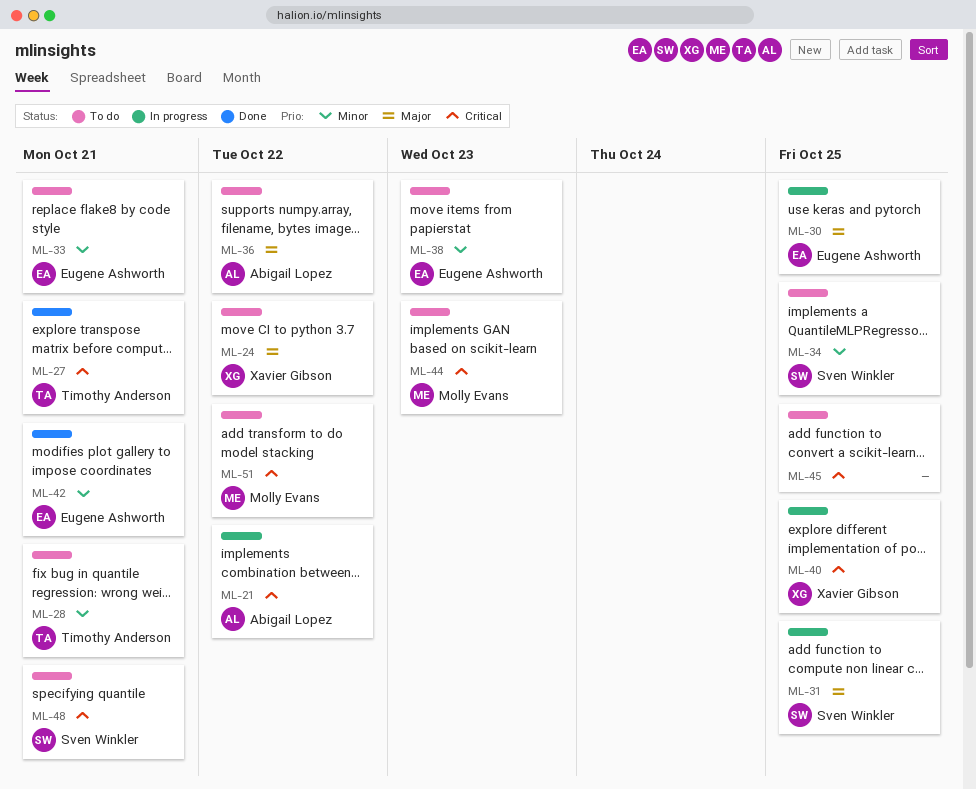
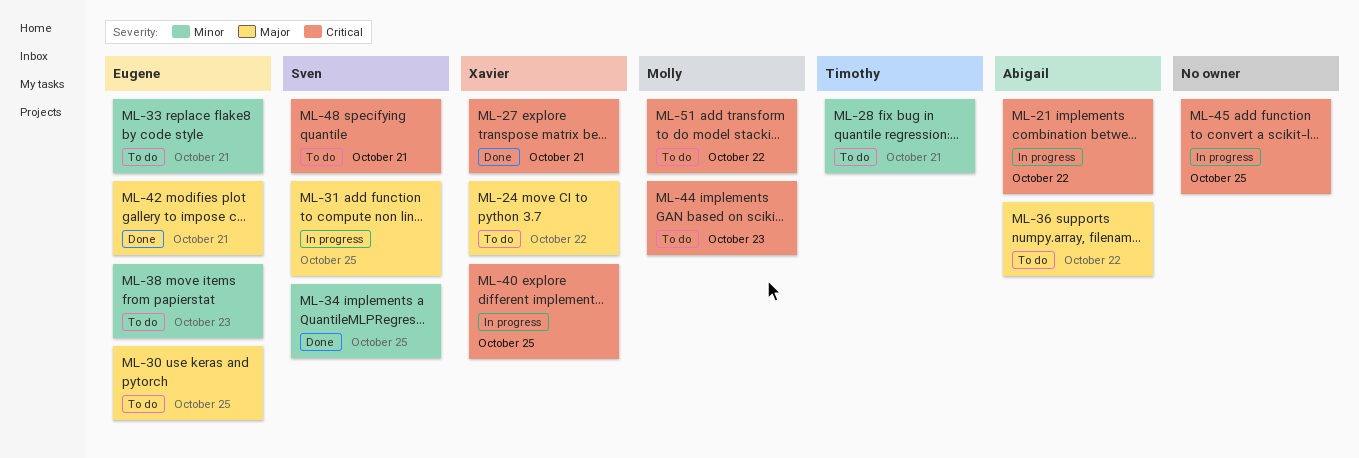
ML-27, owner: Timothy Anderson -> Xavier Gibson
ML-30, status: In progress -> To do
ML-34, status: To do -> Done
ML-42, priority: Minor -> Major
ML-45, status: To do -> In progress

